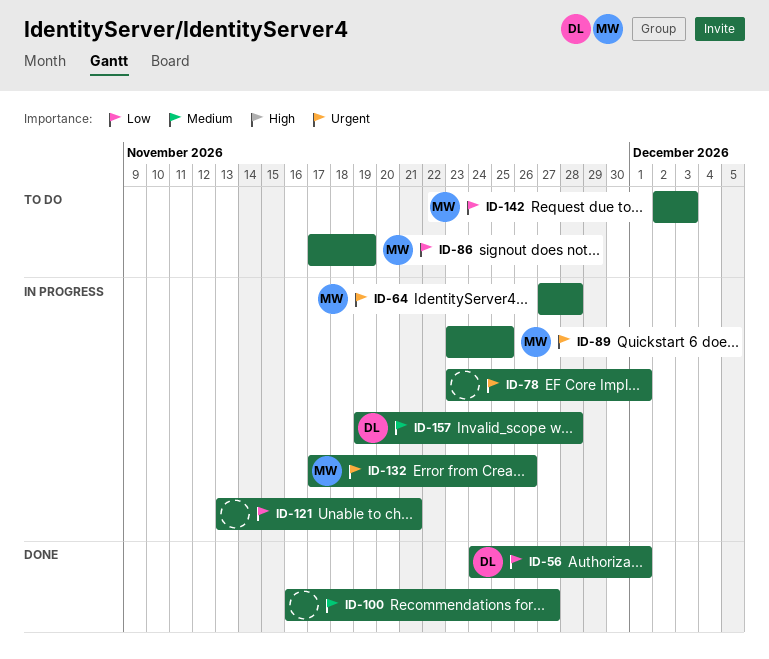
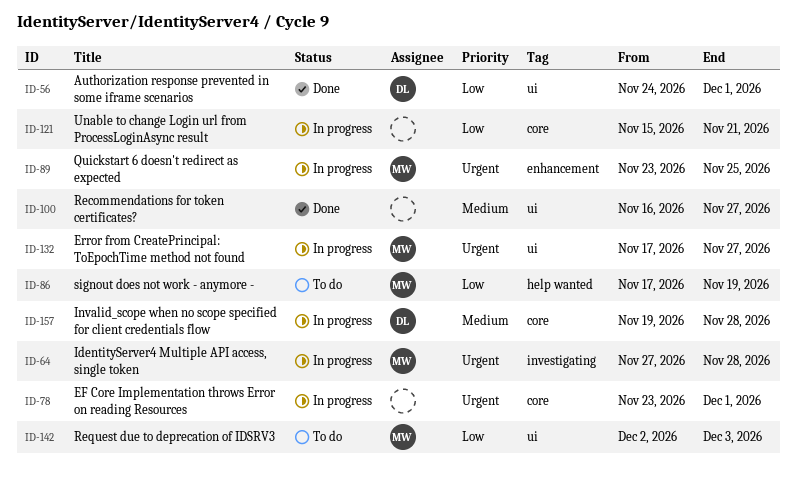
ID-121, start: Nov 13 -> Nov 15
ID-132, due: Nov 26 -> Nov 27

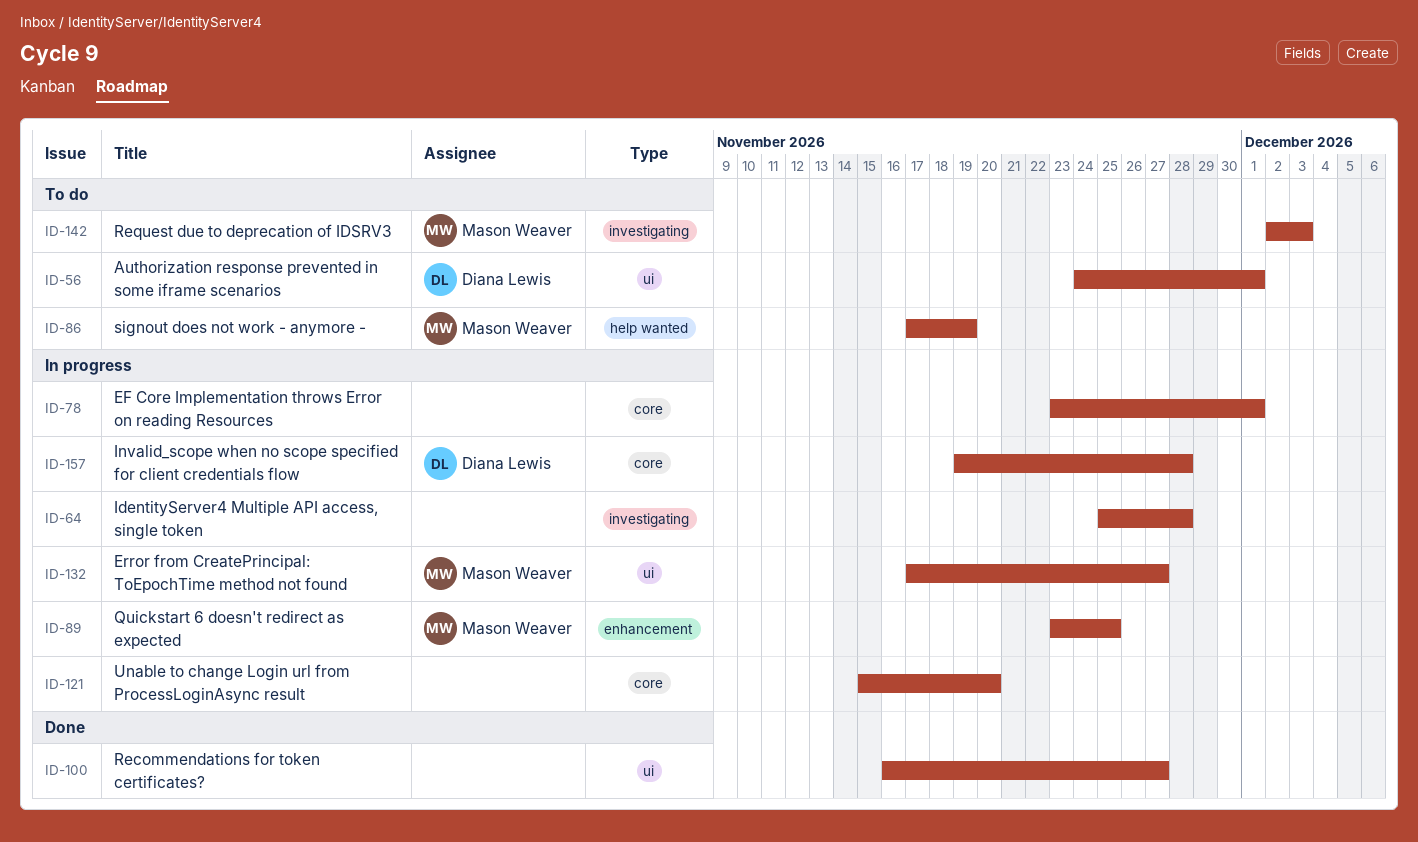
ID-56, status: Done -> To do
ID-64, owner: Mason Weaver -> none
ID-64, start: Nov 27 -> Nov 25
ID-121, due: Nov 21 -> Nov 20
ID-142, label: ui -> investigating

